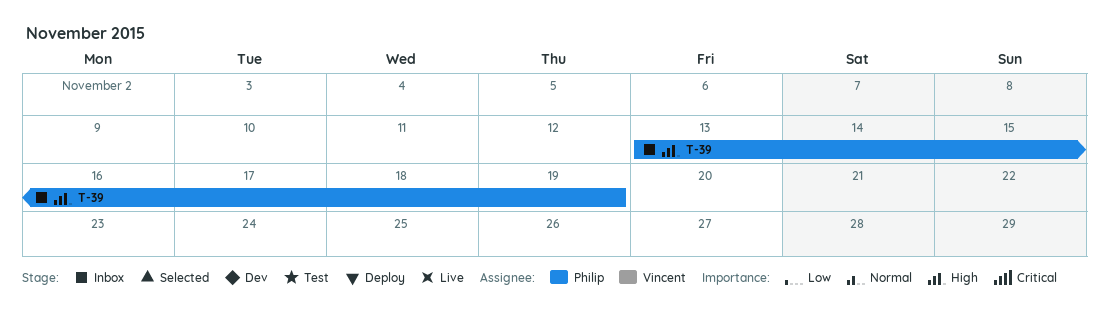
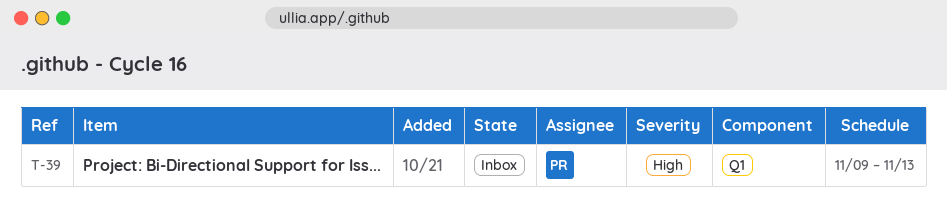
T-39, start: Nov 13 -> Nov 9
T-39, due: Nov 19 -> Nov 13

